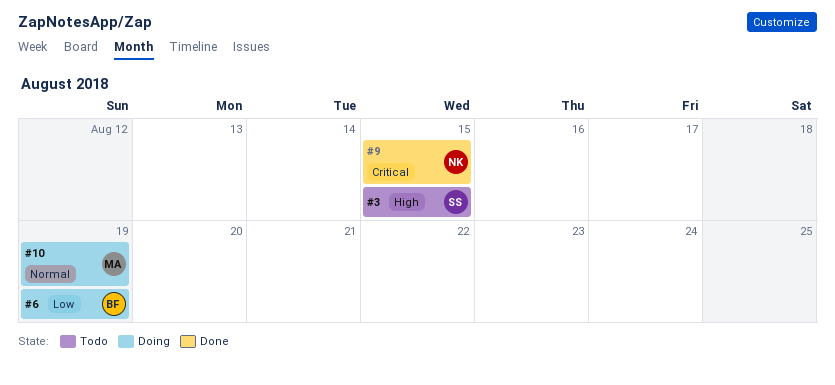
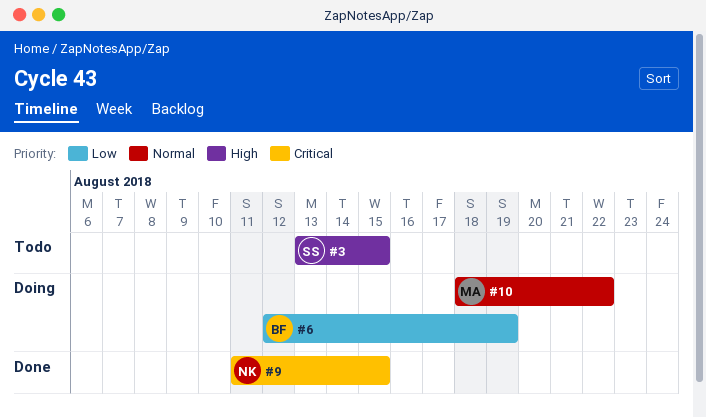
#10, due: Aug 19 -> Aug 22

